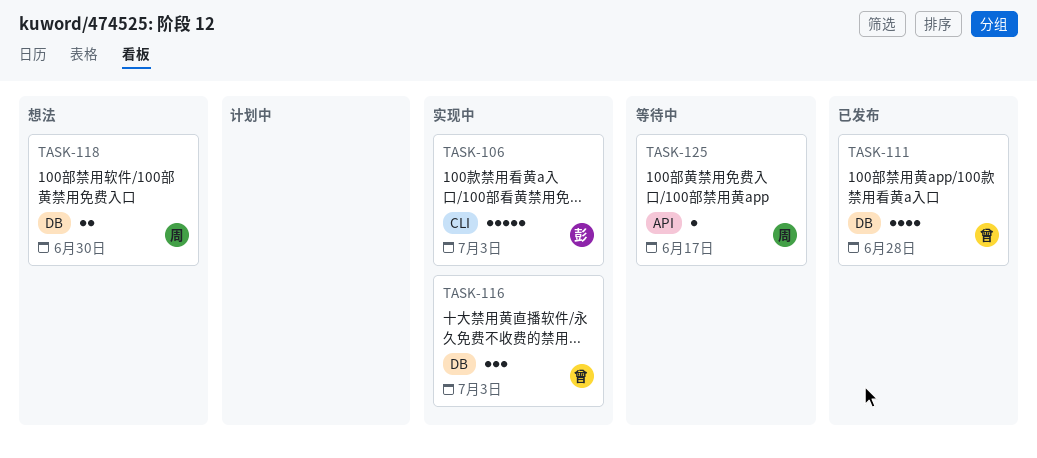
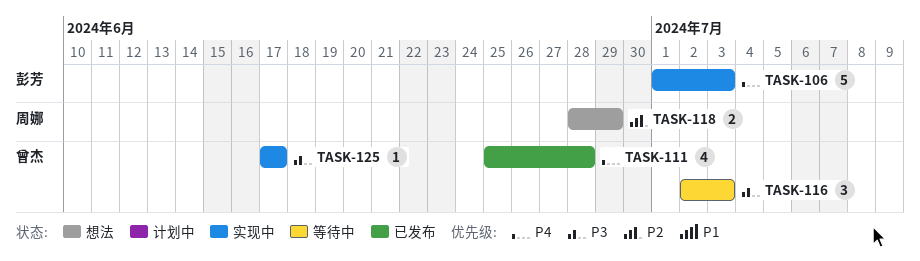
TASK-116, status: 实现中 -> 等待中
TASK-118, due: Jun 30 -> Jun 29
TASK-125, status: 等待中 -> 实现中
TASK-125, owner: 周娜 -> 曾杰

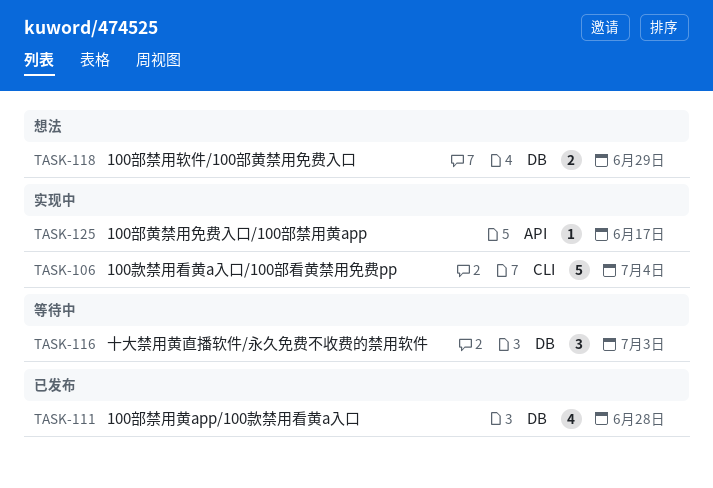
TASK-106, due: Jul 3 -> Jul 4

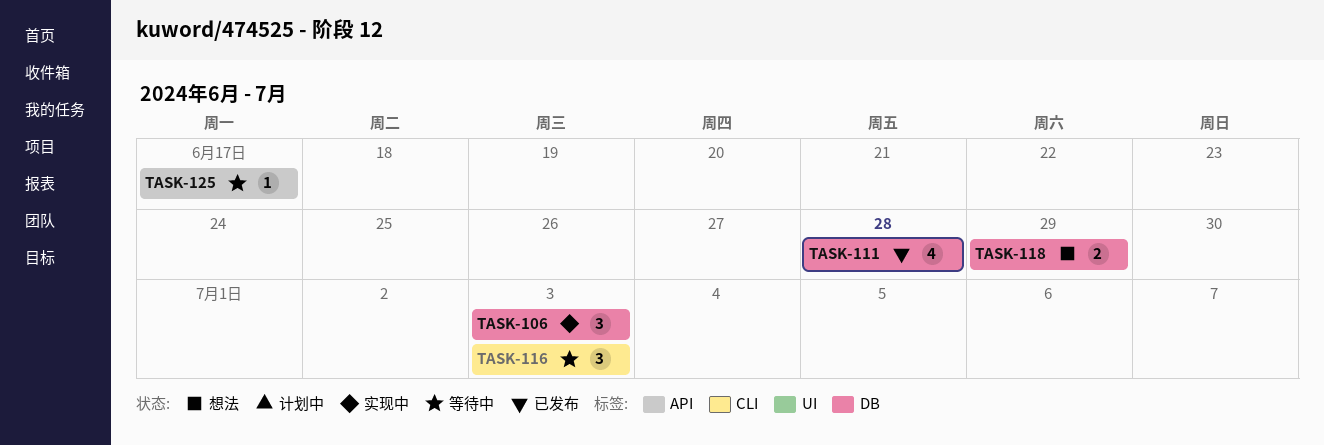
TASK-106, label: CLI -> DB
TASK-106, estimate: 5 -> 3
TASK-106, due: Jul 4 -> Jul 3
TASK-116, label: DB -> CLI
TASK-125, status: 实现中 -> 等待中

